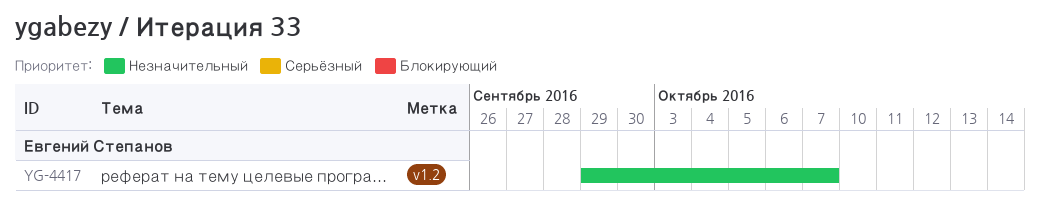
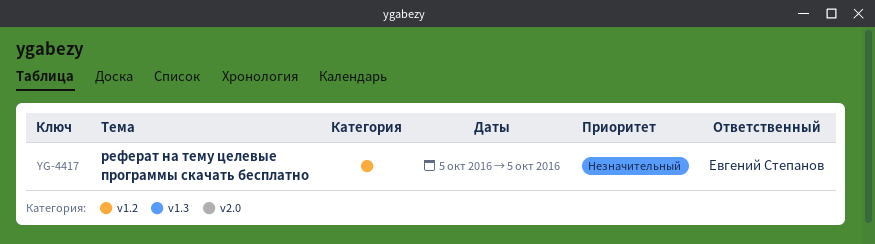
YG-4417, start: Sep 29 -> Oct 5
YG-4417, due: Oct 7 -> Oct 5

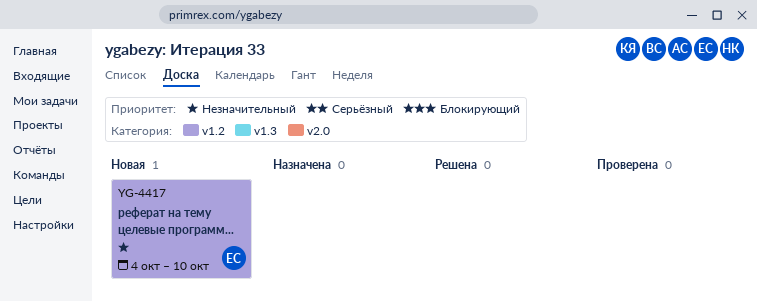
YG-4417, start: Oct 5 -> Oct 4
YG-4417, due: Oct 5 -> Oct 10

